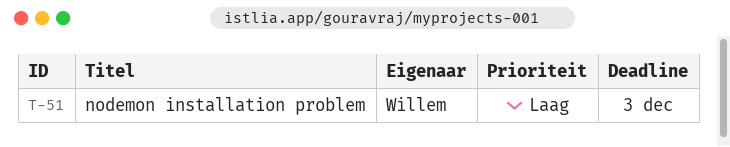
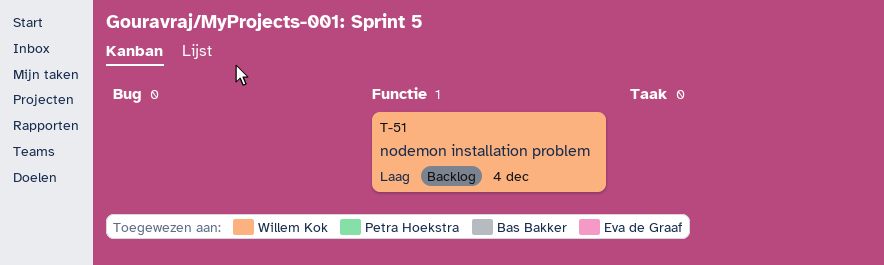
T-51, due: Dec 3 -> Dec 4

